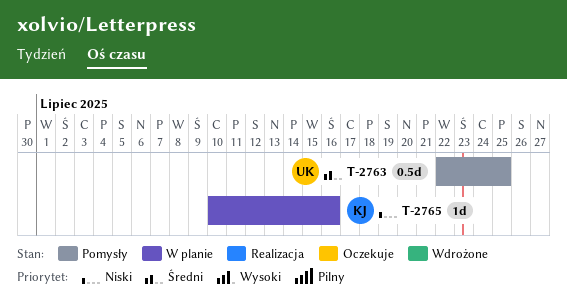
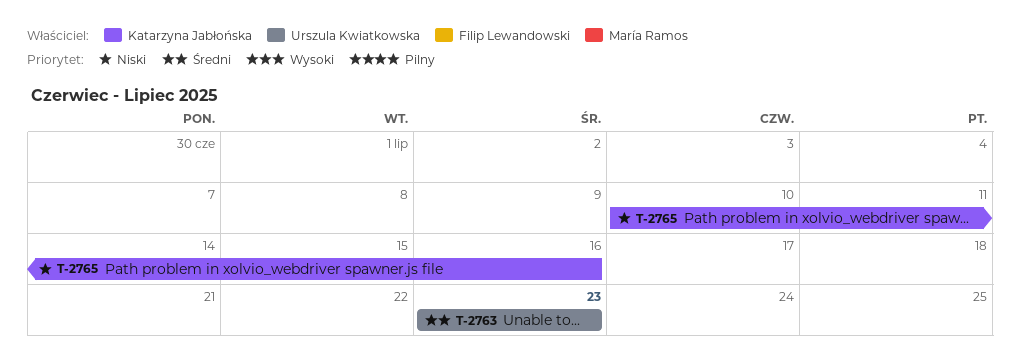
T-2763, start: Jul 22 -> Jul 23
T-2763, due: Jul 25 -> Jul 23

